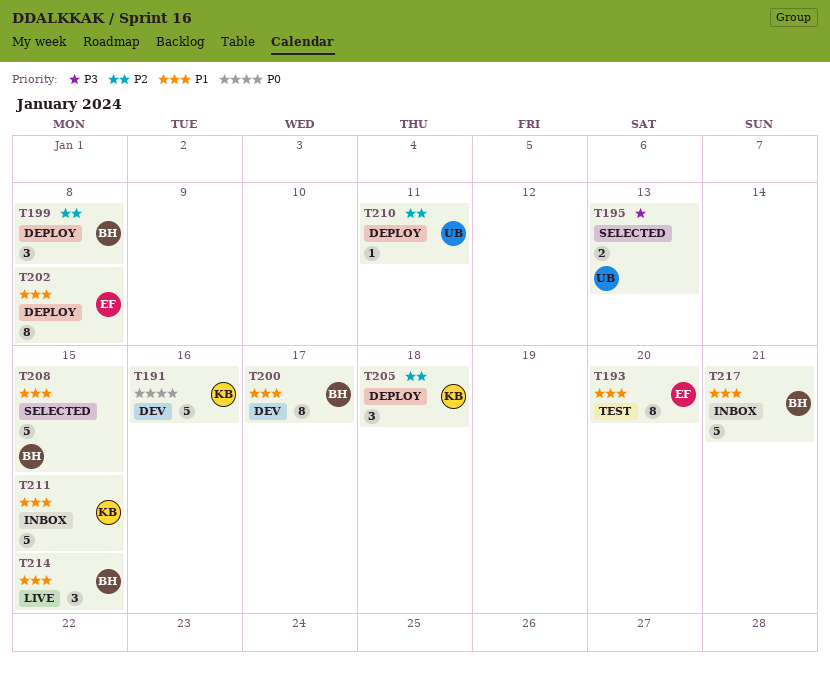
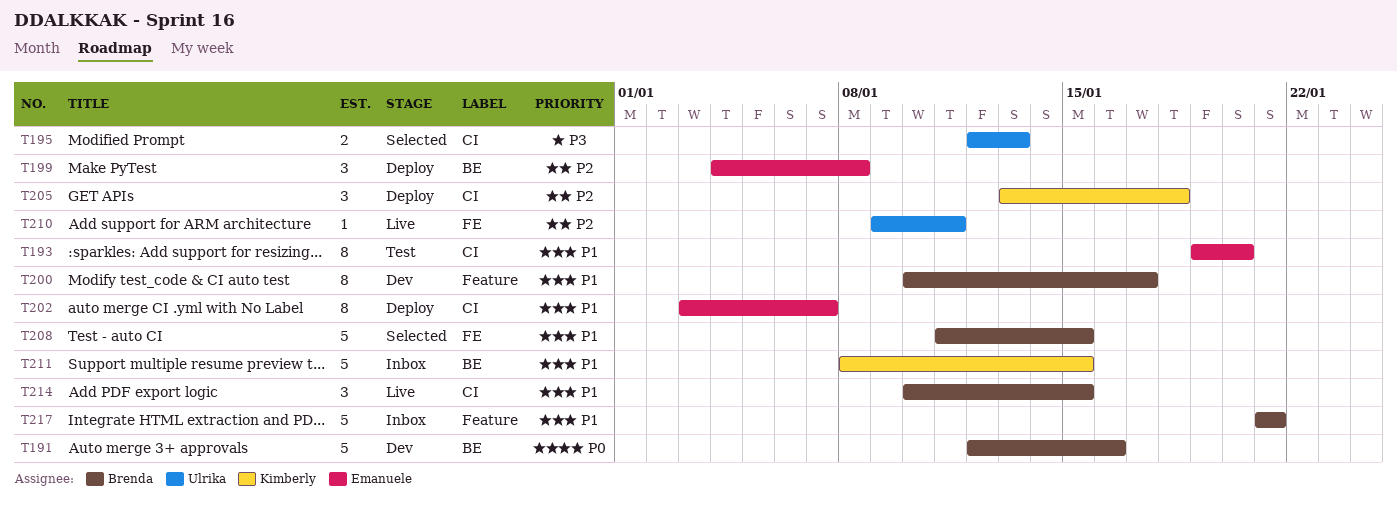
T191, owner: Kimberly -> Brenda
T199, owner: Brenda -> Emanuele
T202, due: Jan 8 -> Jan 7
T210, status: Deploy -> Live

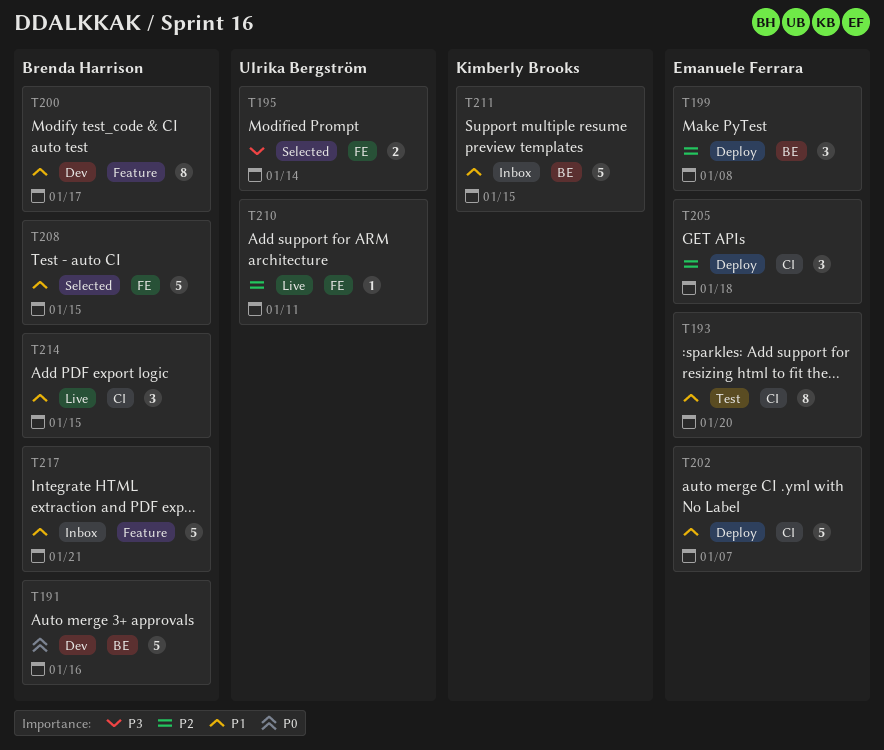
T195, label: CI -> FE
T195, due: Jan 13 -> Jan 14
T202, estimate: 8 -> 5
T205, owner: Kimberly Brooks -> Emanuele Ferrara

